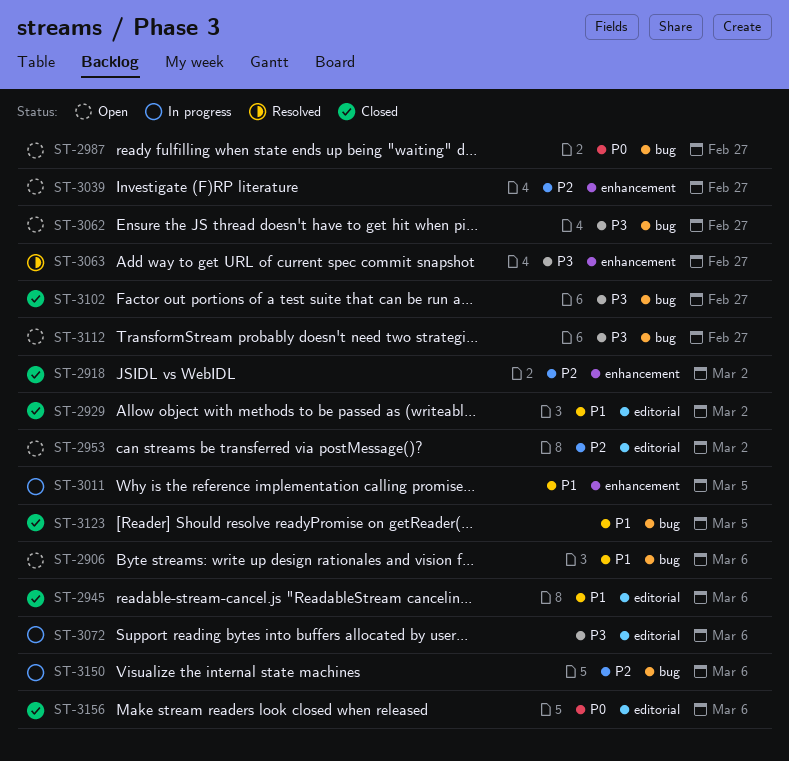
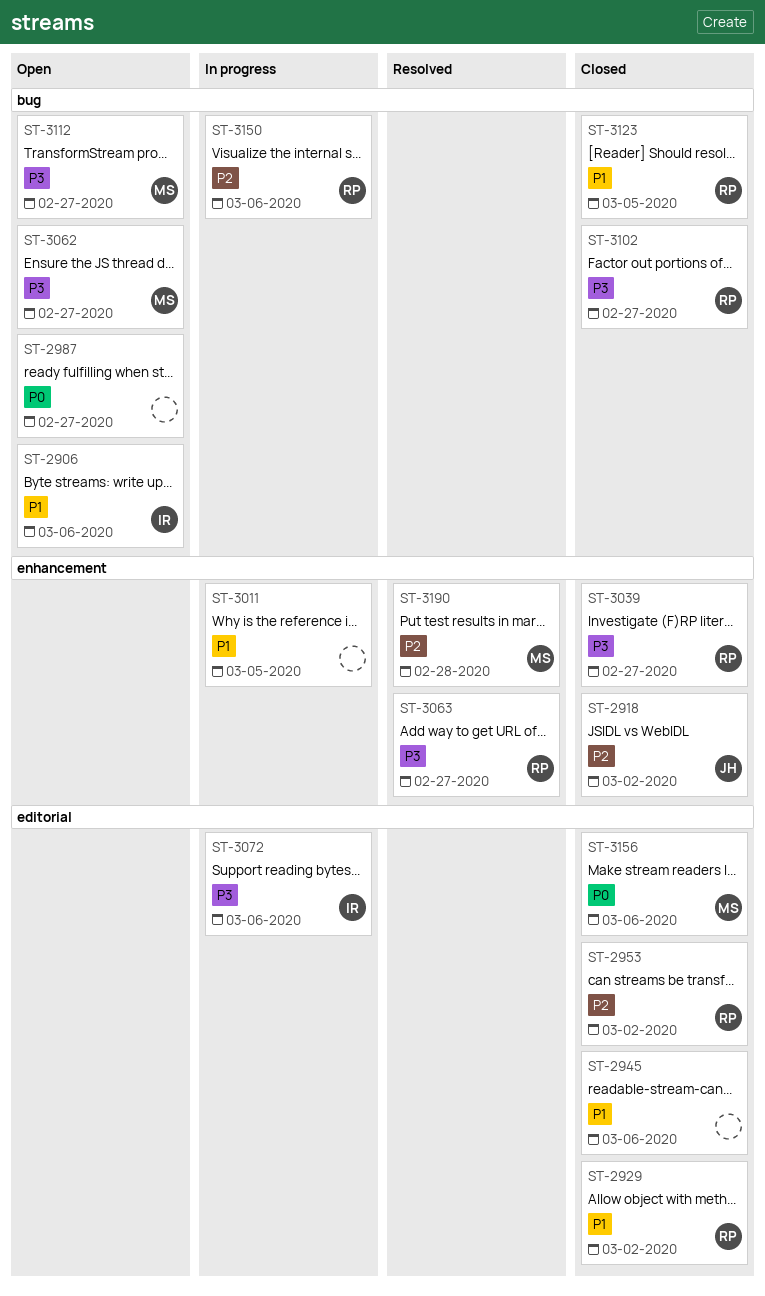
ST-2953, status: Open -> Closed
ST-3039, status: Open -> Closed
ST-3039, priority: P2 -> P3
ST-3190: none -> present

